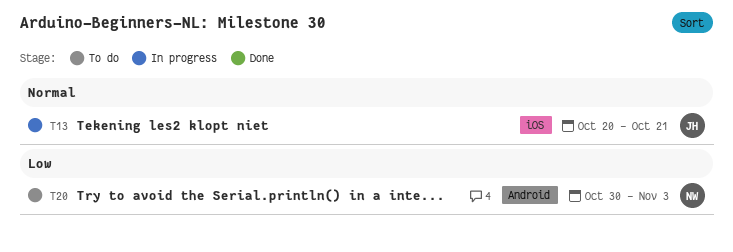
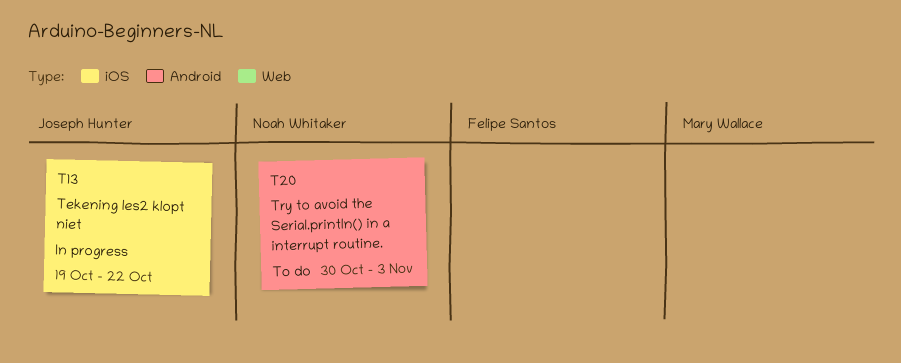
T13, start: Oct 20 -> Oct 19
T13, due: Oct 21 -> Oct 22

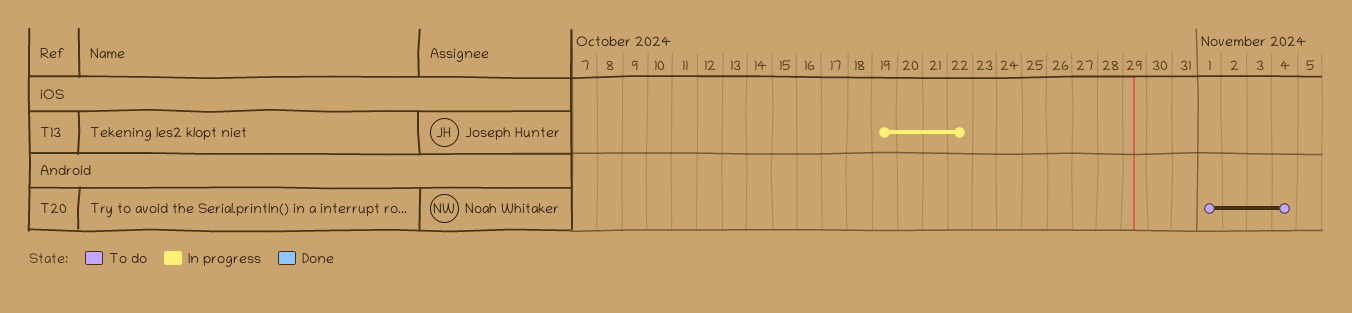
T20, start: Oct 30 -> Nov 1
T20, due: Nov 3 -> Nov 4

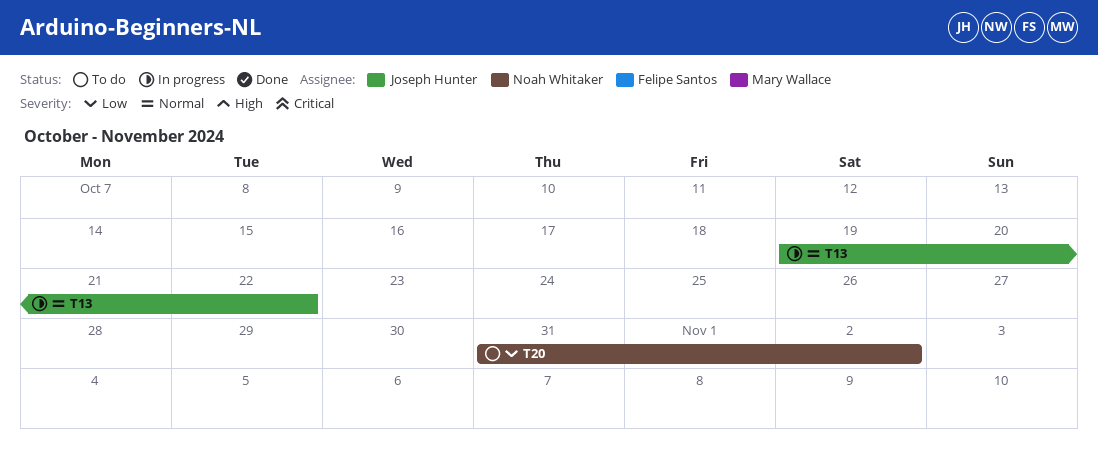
T20, start: Nov 1 -> Oct 31
T20, due: Nov 4 -> Nov 2

